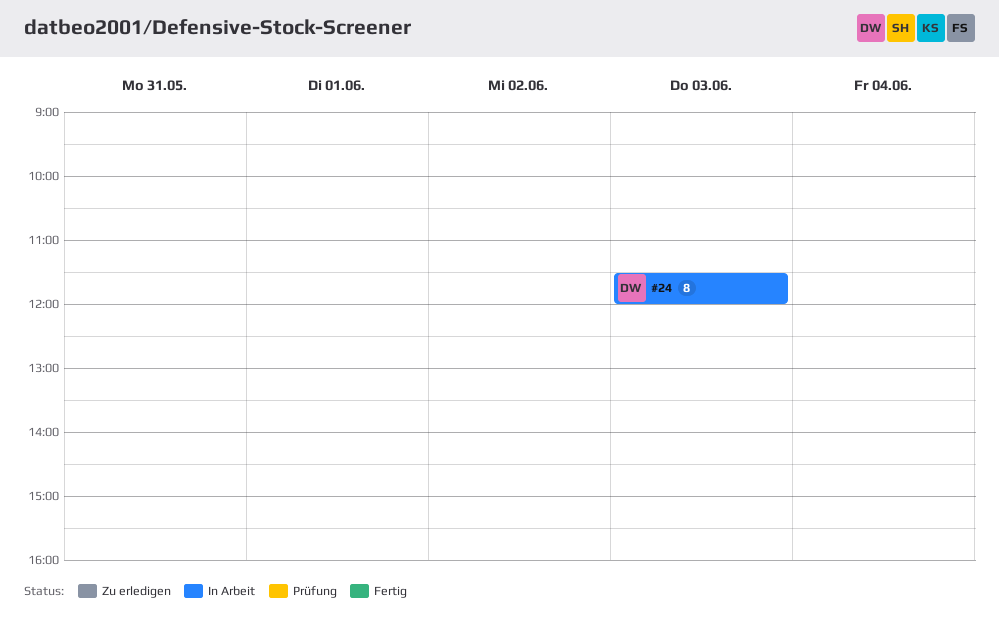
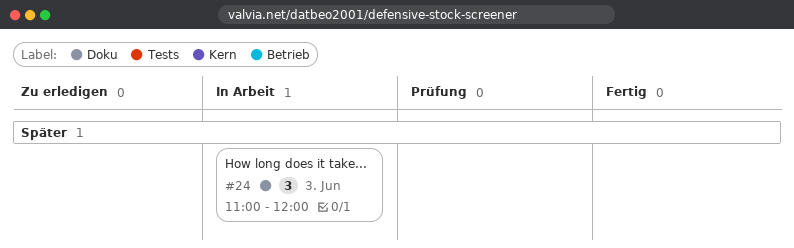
#24, estimate: 8 -> 3
#24, begins: 11:30 -> 11:00

